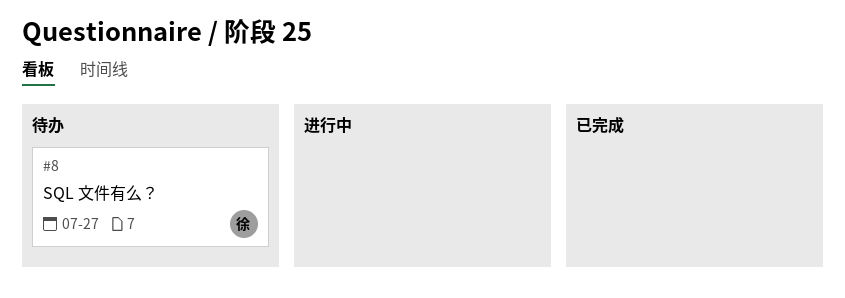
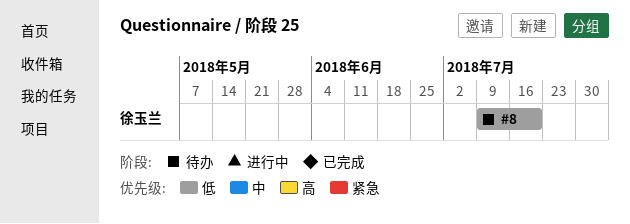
#8, due: Jul 27 -> Jul 20

